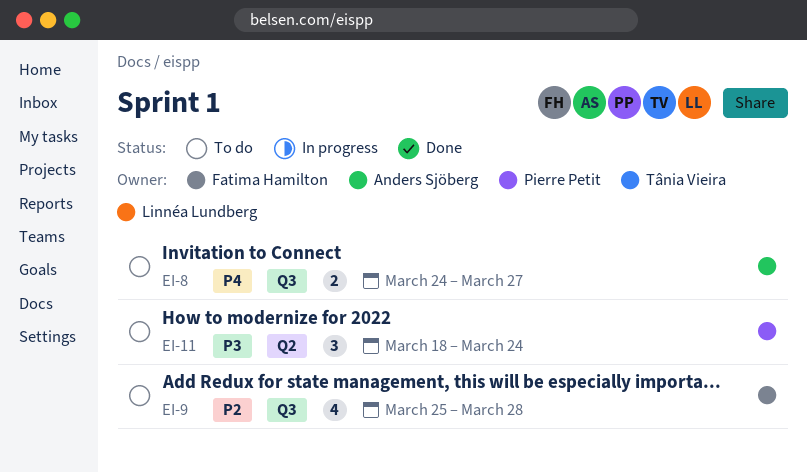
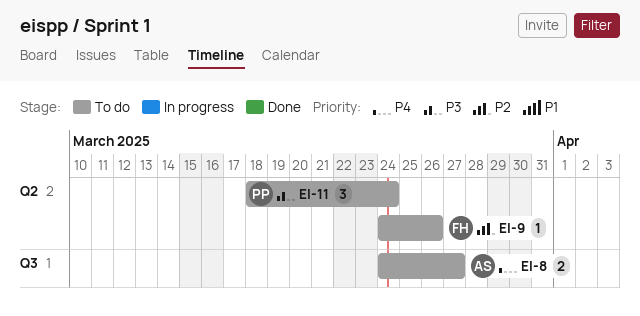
EI-9, label: Q3 -> Q2
EI-9, estimate: 4 -> 1
EI-9, start: Mar 25 -> Mar 24
EI-9, due: Mar 28 -> Mar 26

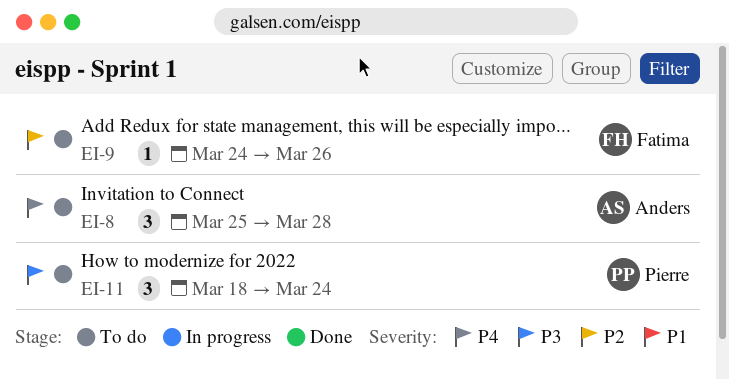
EI-8, estimate: 2 -> 3
EI-8, start: Mar 24 -> Mar 25
EI-8, due: Mar 27 -> Mar 28

